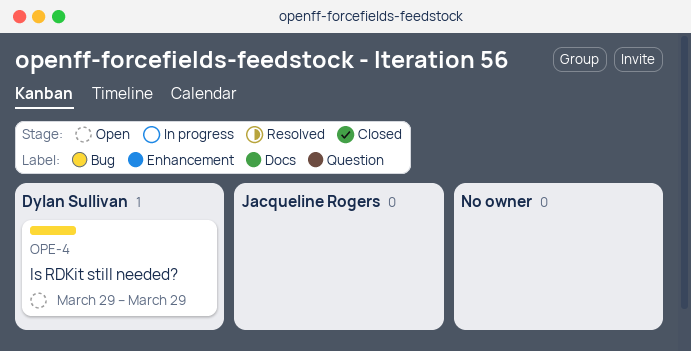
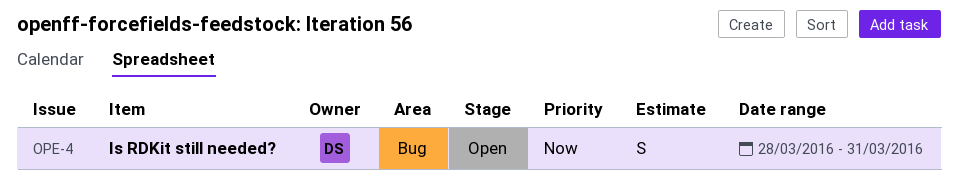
OPE-4, start: Mar 29 -> Mar 28
OPE-4, due: Mar 29 -> Mar 31

